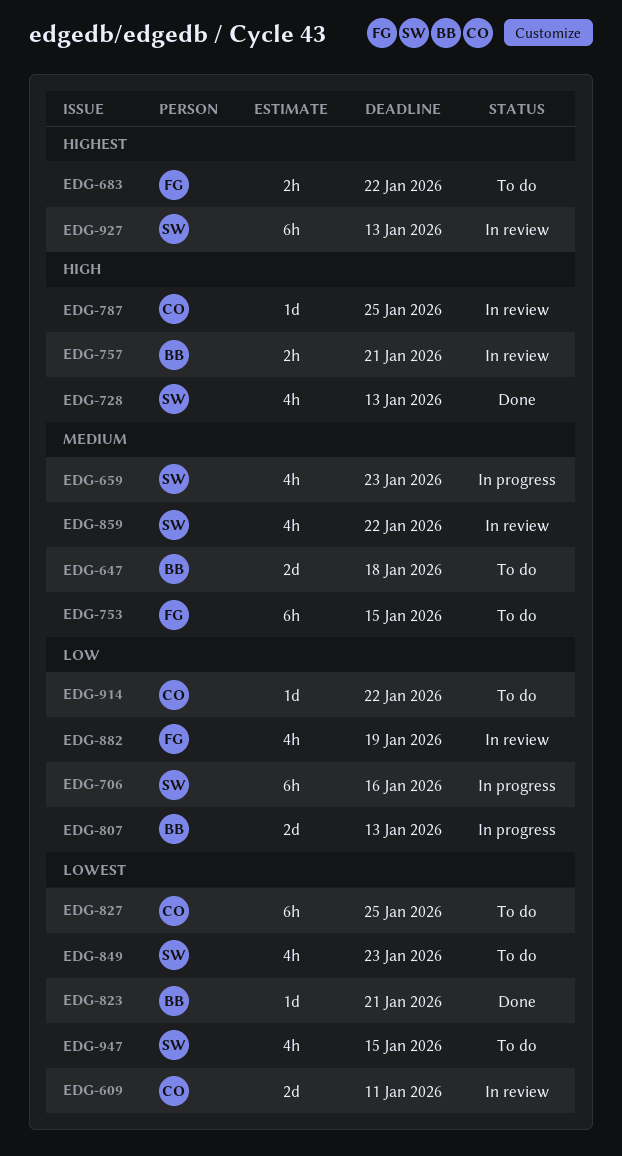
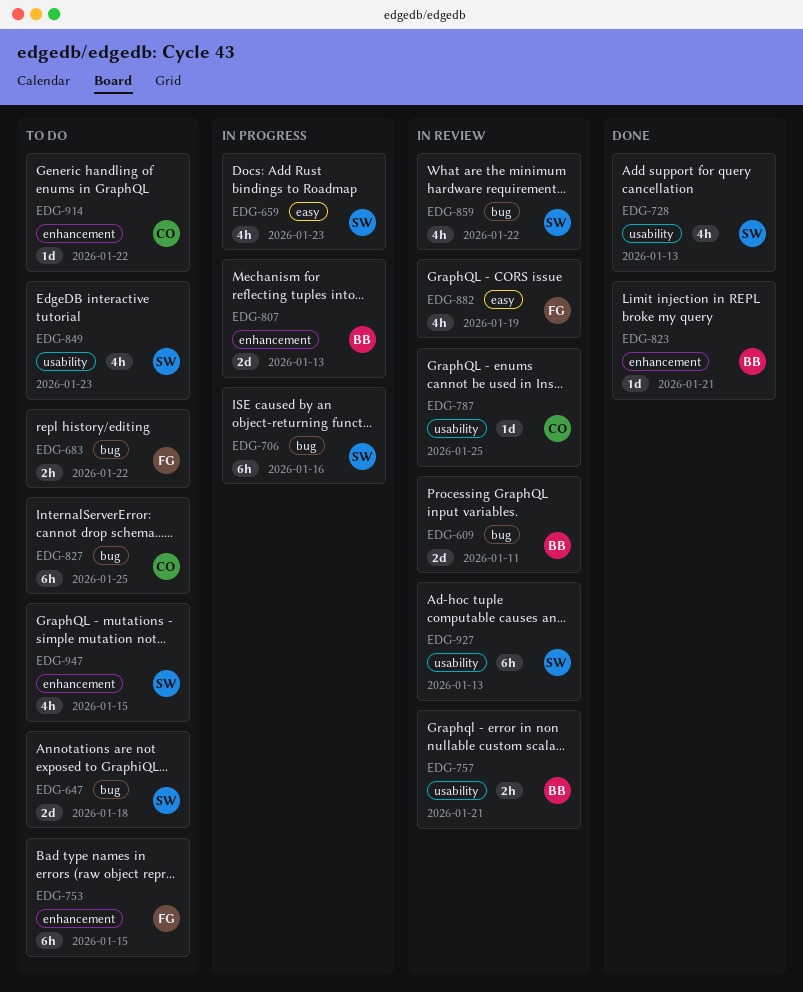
EDG-609, owner: CO -> BB
EDG-647, owner: BB -> SW

